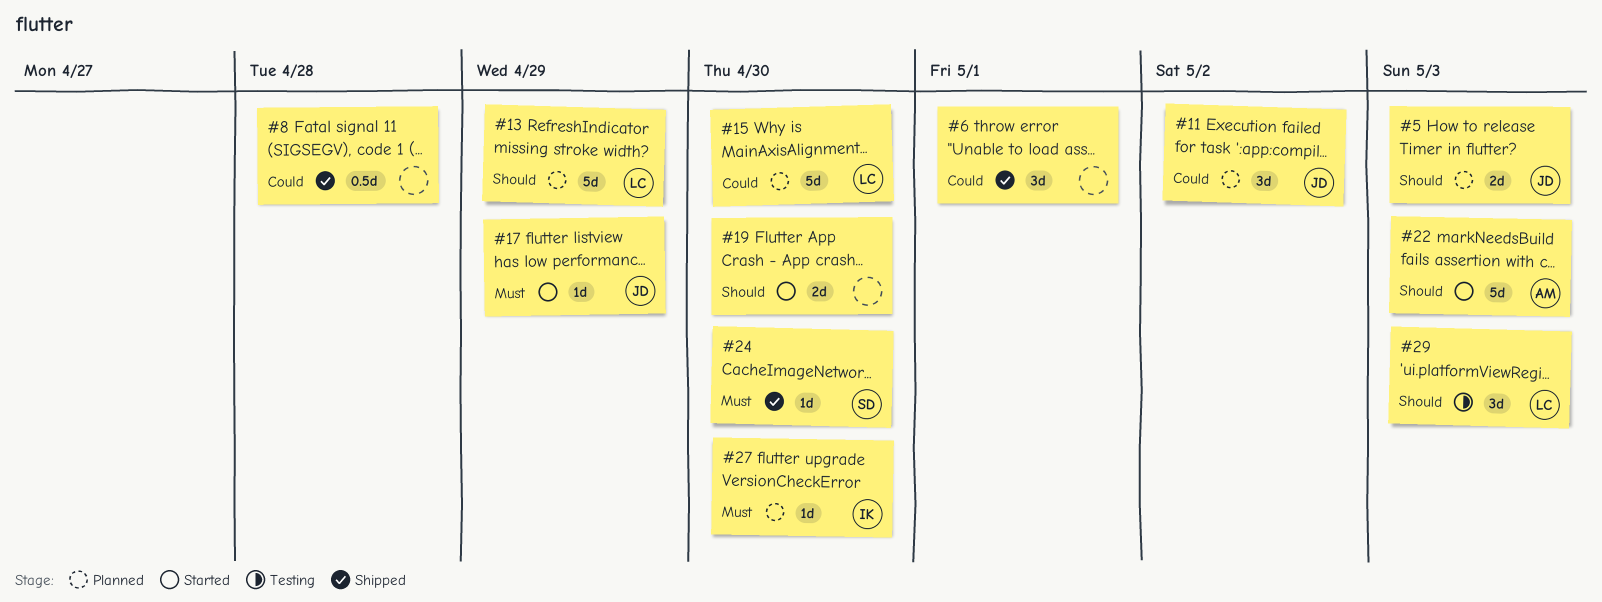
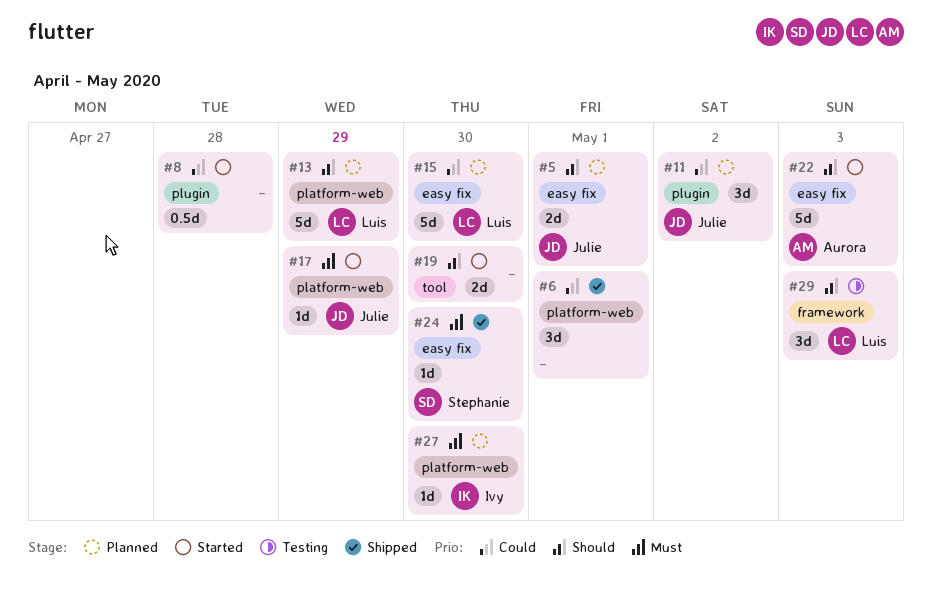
#5, due: May 3 -> May 1
#8, status: Shipped -> Started

